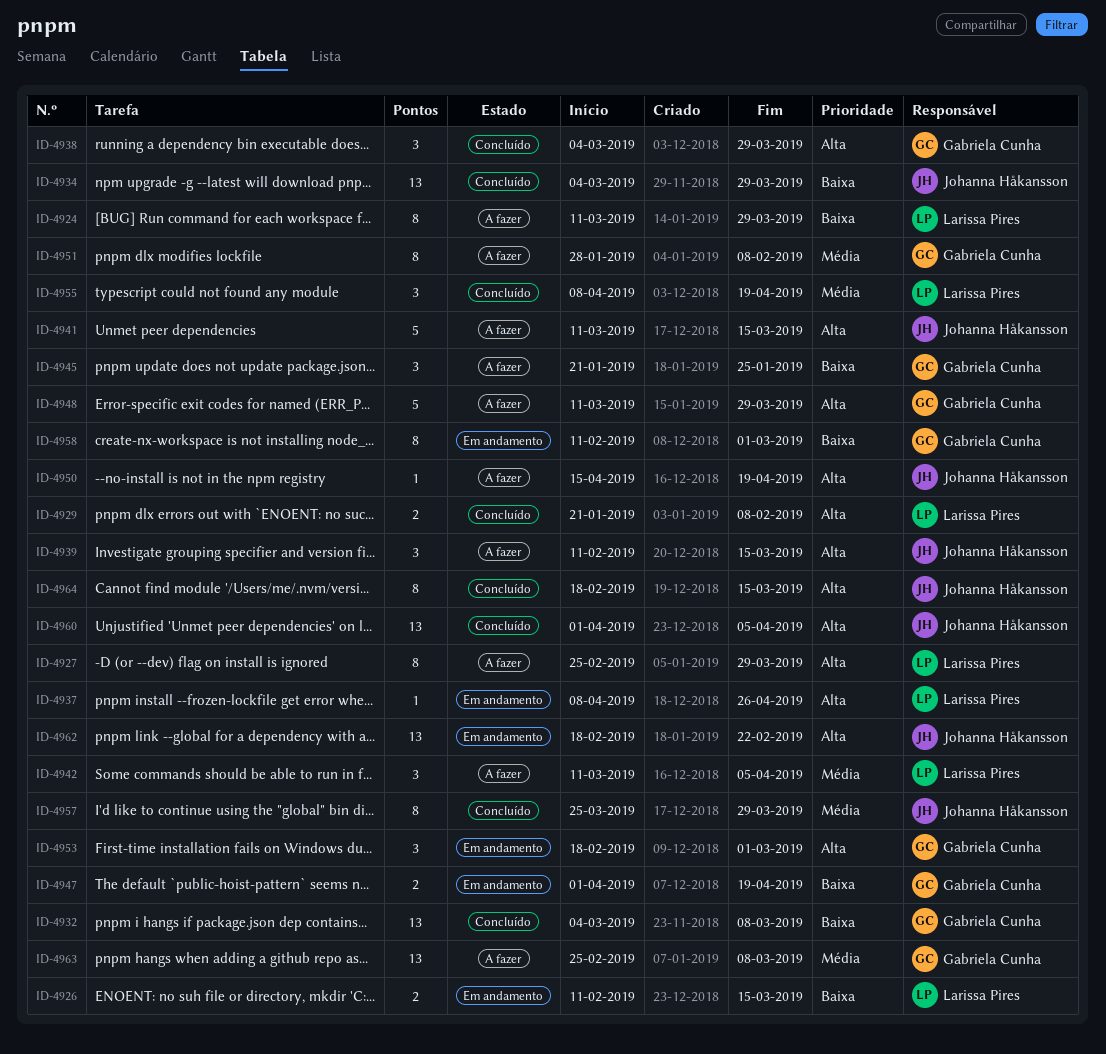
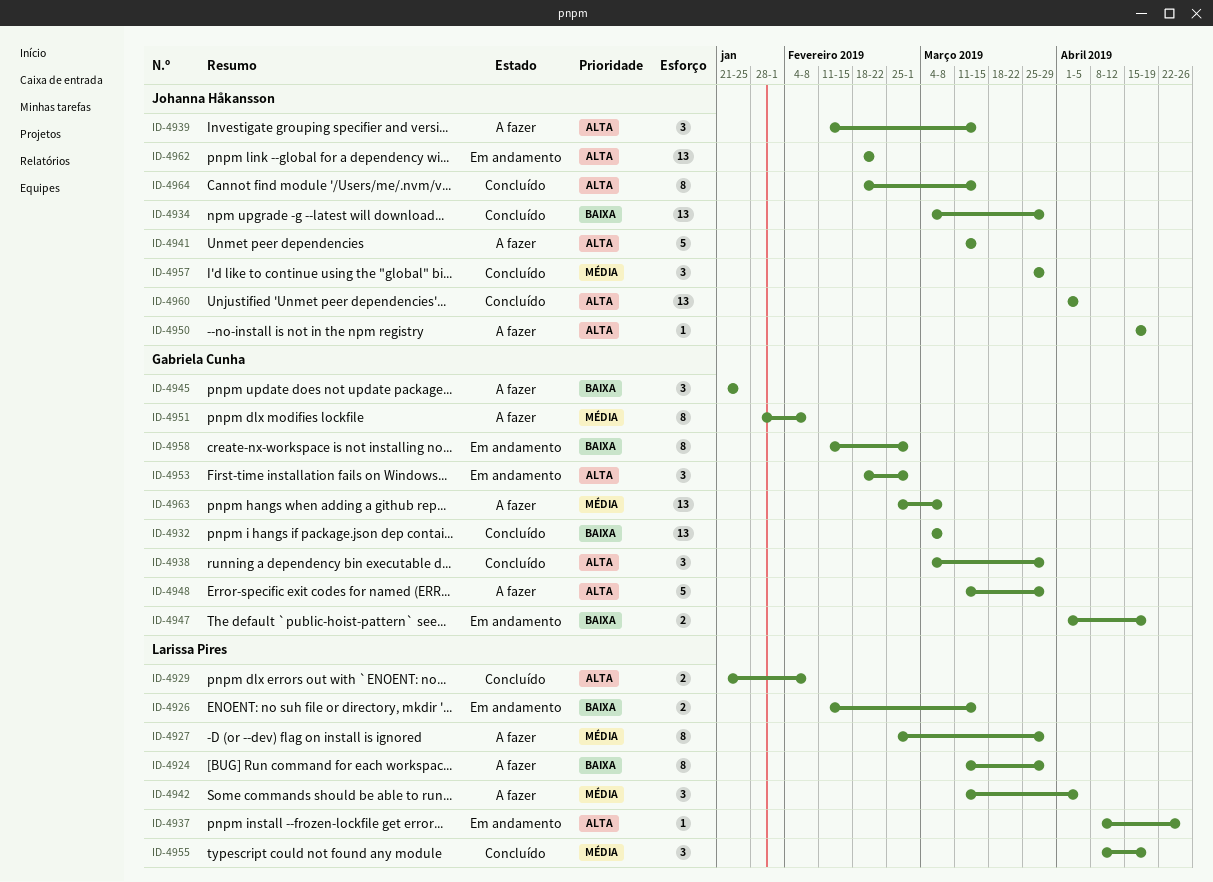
ID-4927, priority: Alta -> Média
ID-4957, estimate: 8 -> 3

